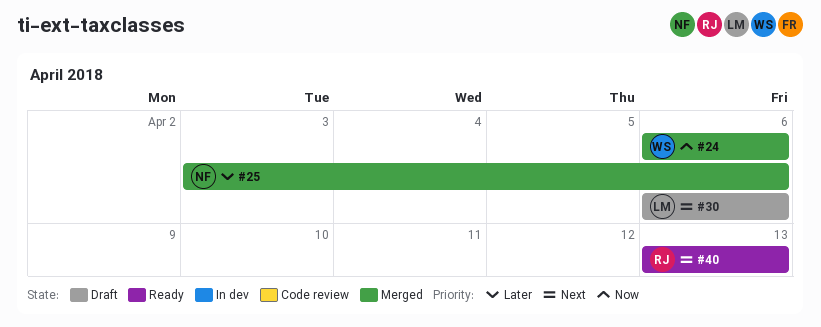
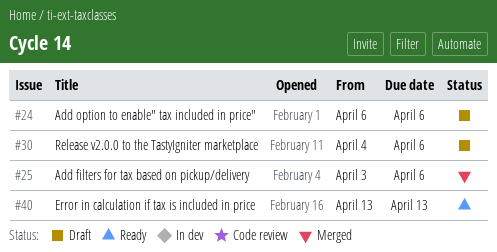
#24, status: Merged -> Draft
#30, start: Apr 6 -> Apr 4

